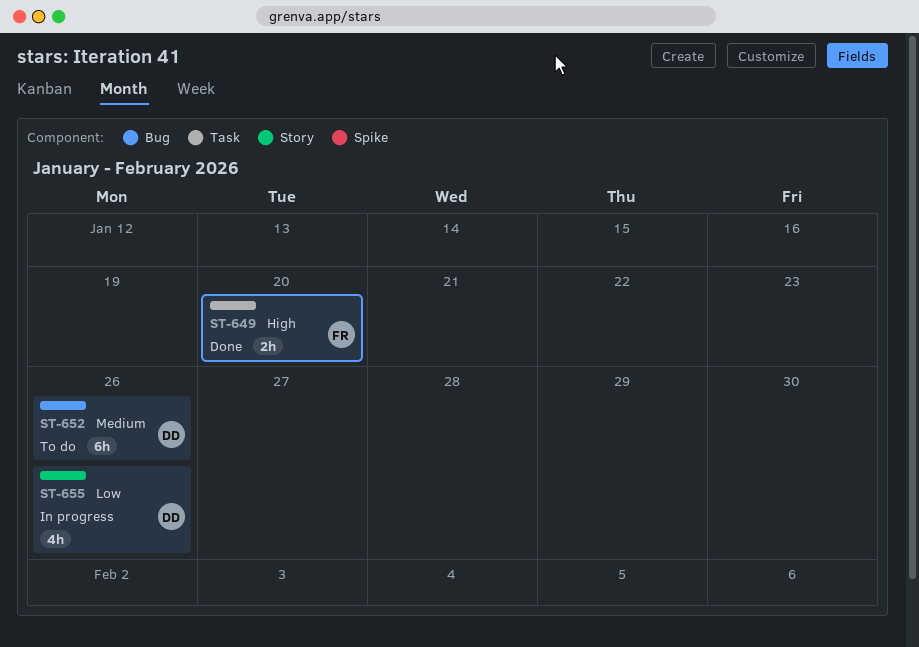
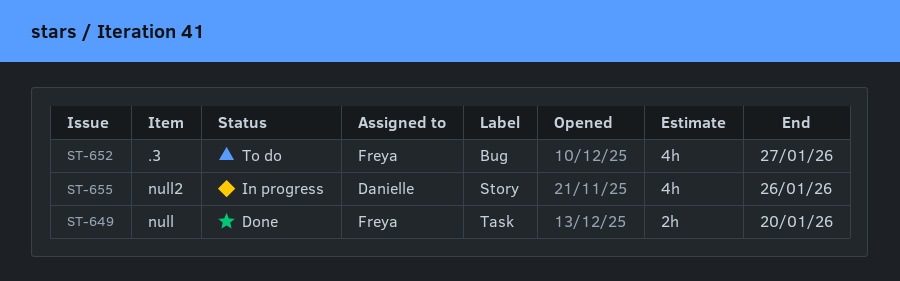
ST-652, owner: Danielle -> Freya
ST-652, estimate: 6h -> 4h
ST-652, due: Jan 26 -> Jan 27

